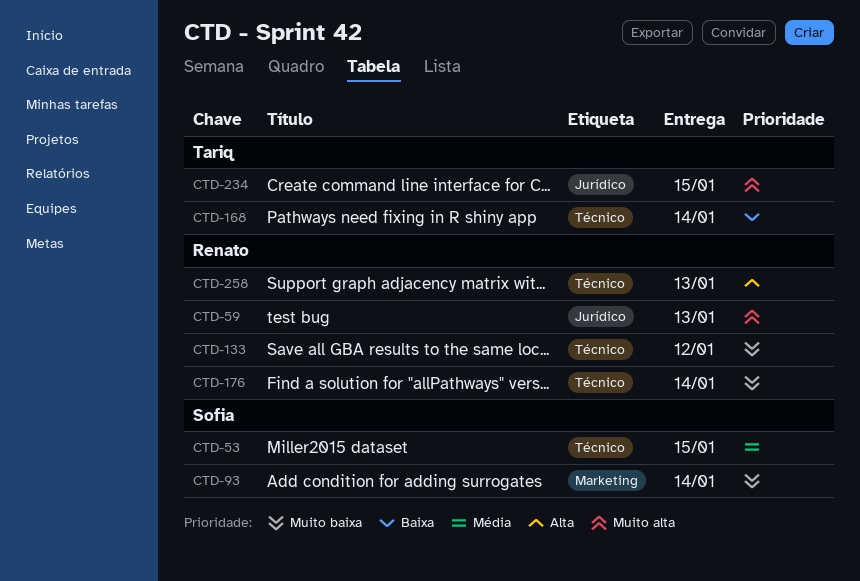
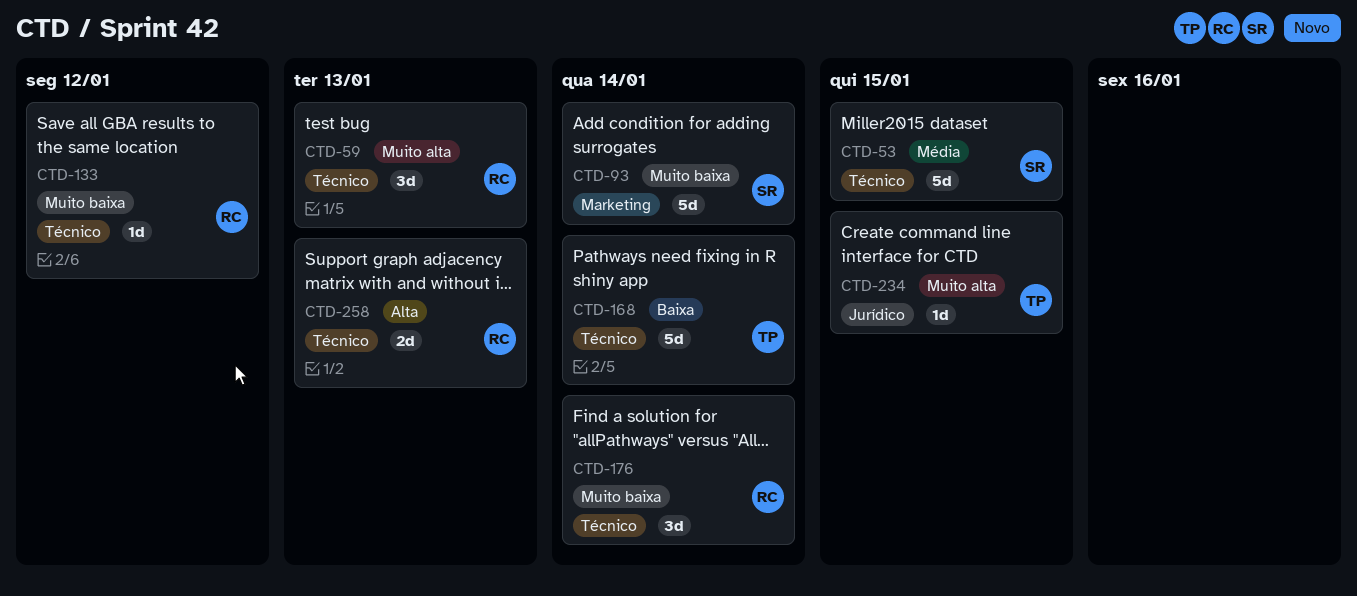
CTD-59, label: Jurídico -> Técnico

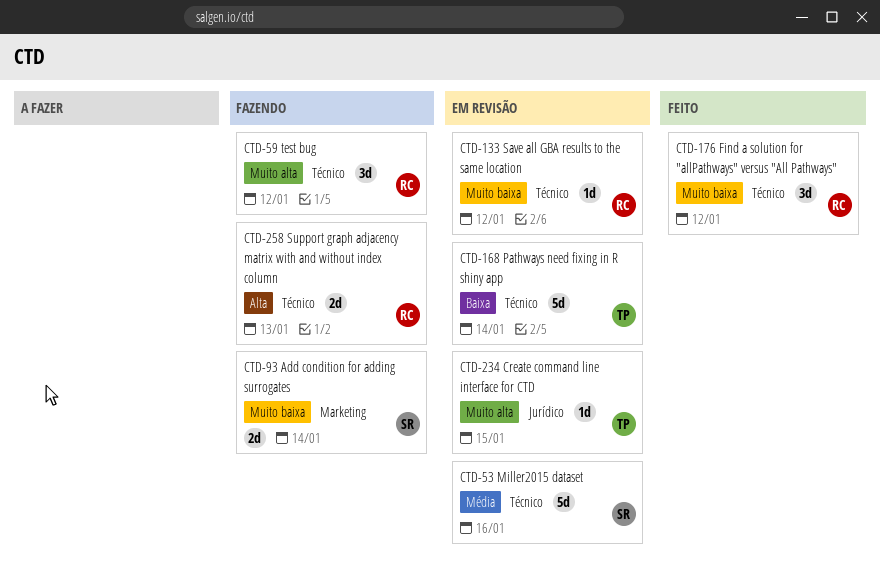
CTD-53, due: Jan 15 -> Jan 16
CTD-59, due: Jan 13 -> Jan 12
CTD-93, estimate: 5d -> 2d
CTD-176, due: Jan 14 -> Jan 12

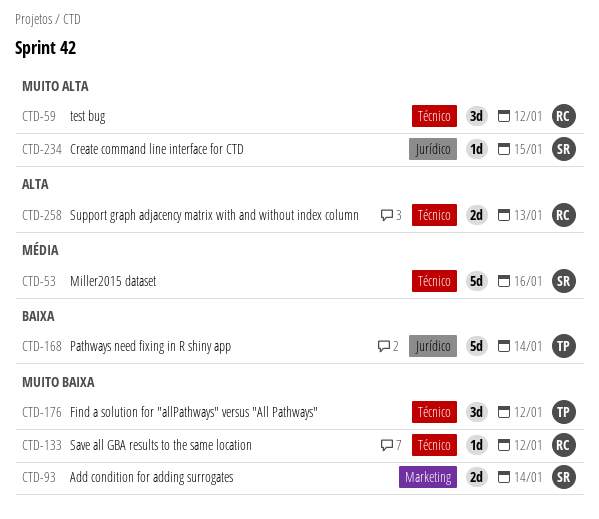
CTD-168, label: Técnico -> Jurídico
CTD-176, owner: RC -> TP
CTD-234, owner: TP -> SR

